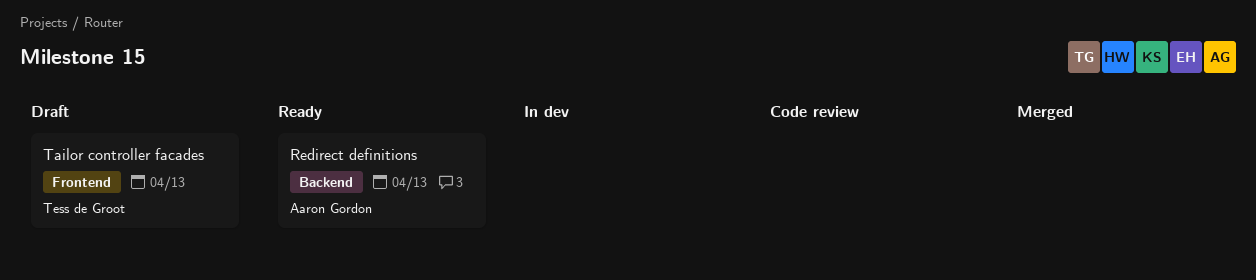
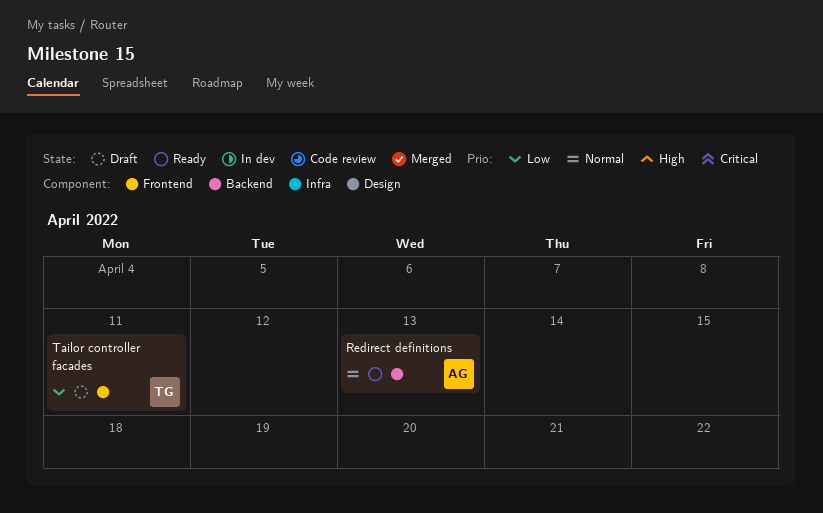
Tailor controller facades, due: Apr 13 -> Apr 11

